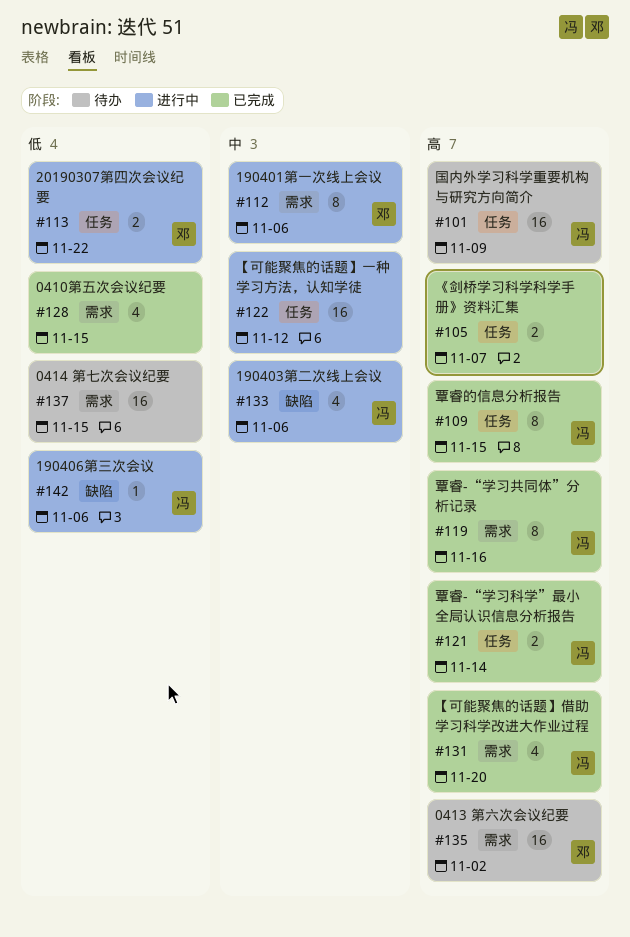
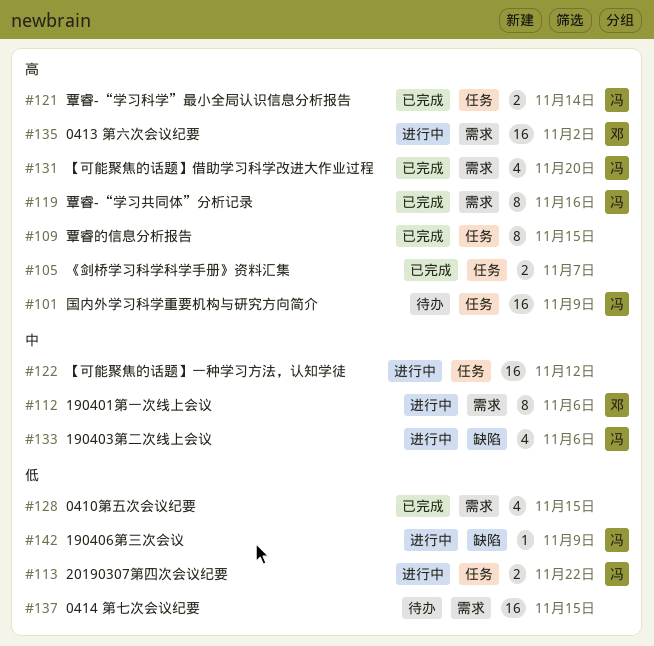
#109, owner: 冯 -> none
#113, owner: 邓 -> 冯
#135, status: 待办 -> 进行中
#142, due: Nov 6 -> Nov 9

